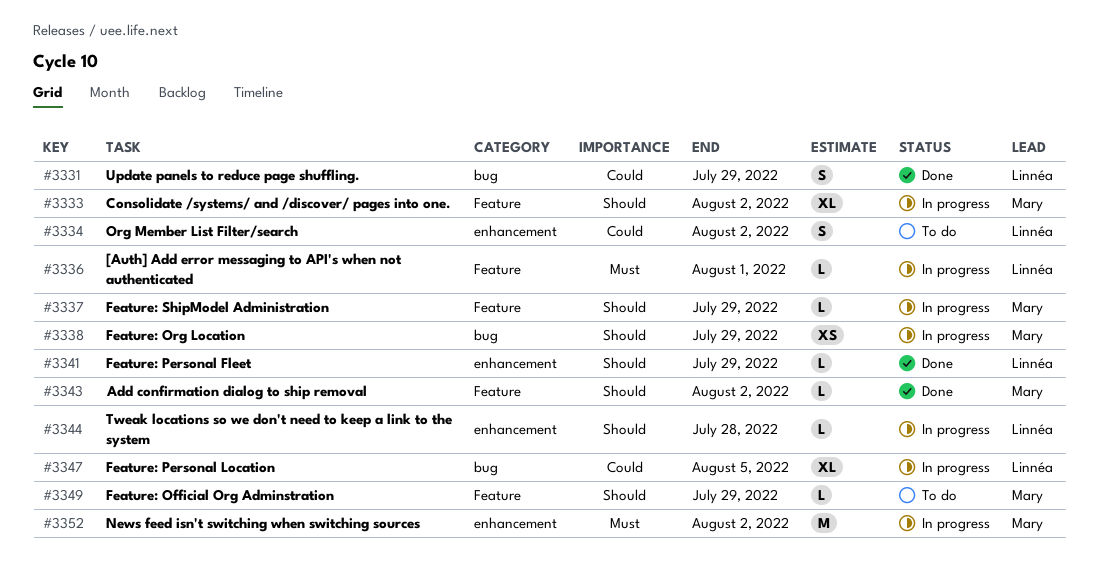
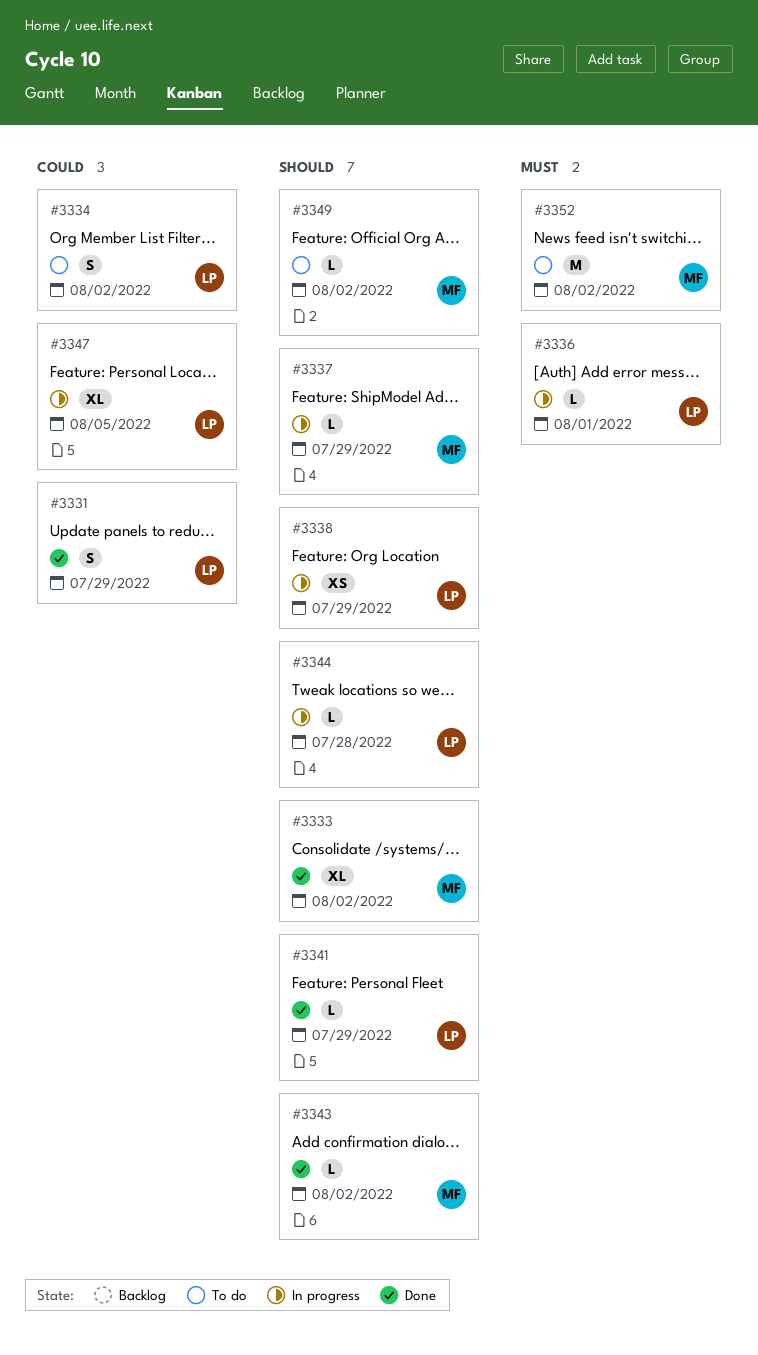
#3333, status: In progress -> Done
#3338, owner: Mary -> Linnéa
#3349, due: Jul 29 -> Aug 2
#3352, status: In progress -> To do

